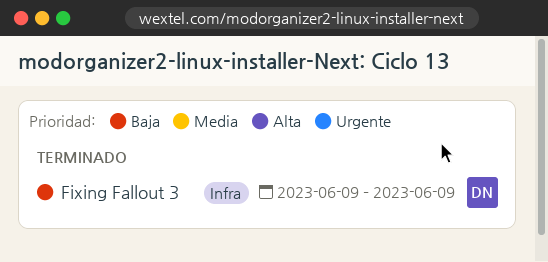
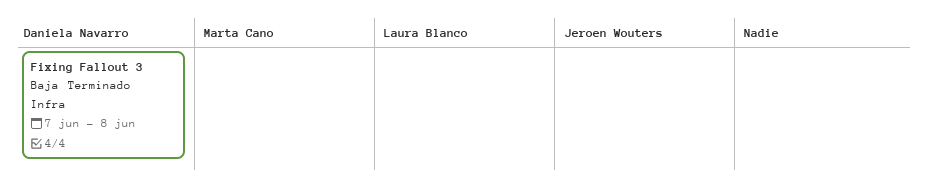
Fixing Fallout 3, start: Jun 9 -> Jun 7
Fixing Fallout 3, due: Jun 9 -> Jun 8

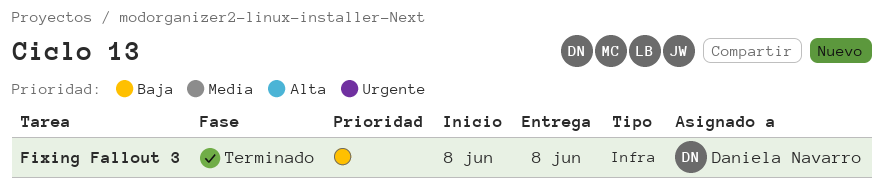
Fixing Fallout 3, start: Jun 7 -> Jun 8

